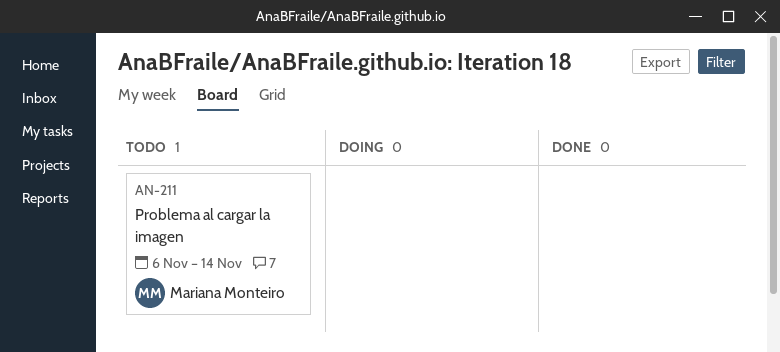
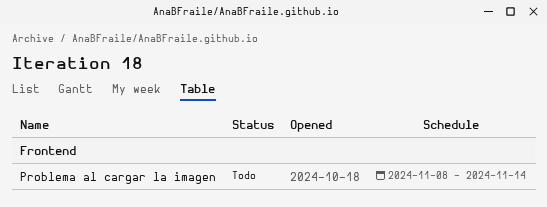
Problema al cargar la imagen, start: Nov 6 -> Nov 8

